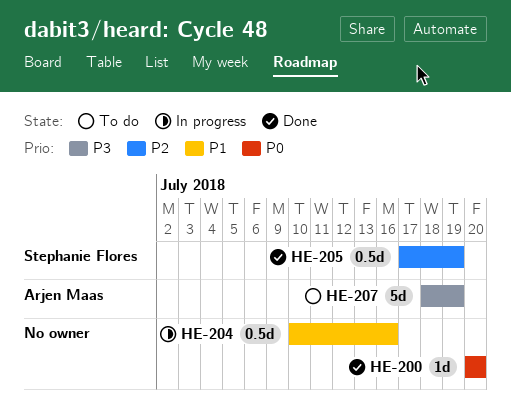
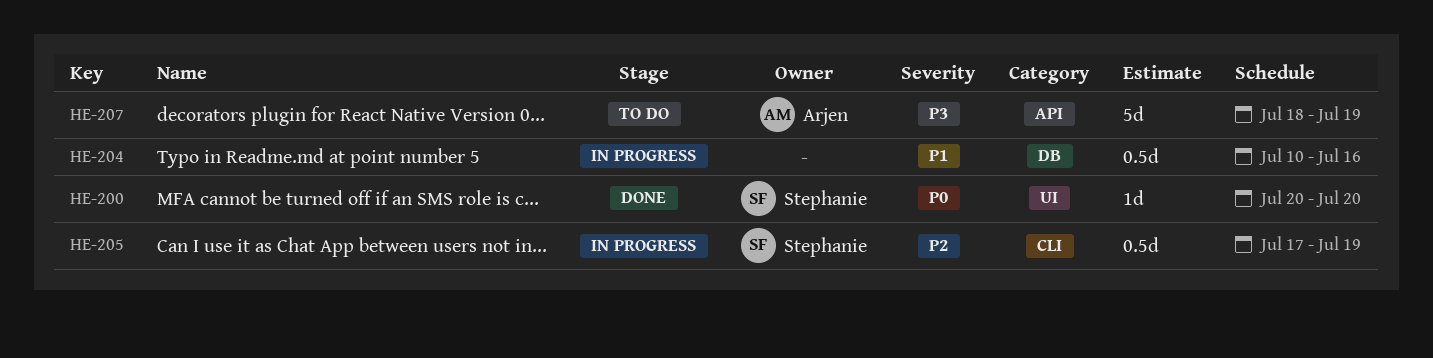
HE-200, owner: none -> Stephanie Flores
HE-205, status: Done -> In progress

